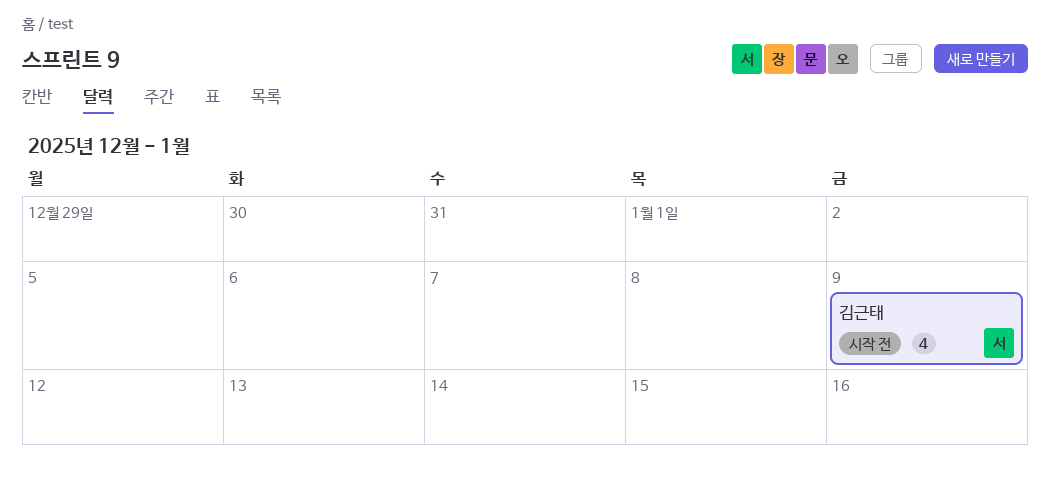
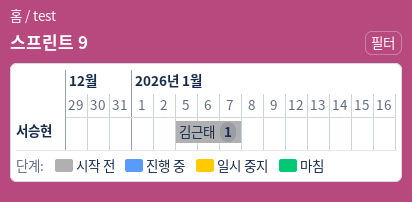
김근태, estimate: 4 -> 1
김근태, due: Jan 9 -> Jan 7

